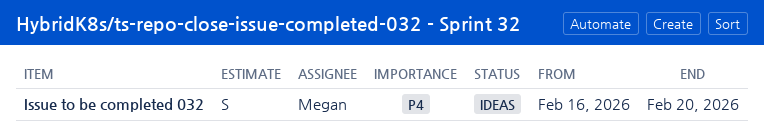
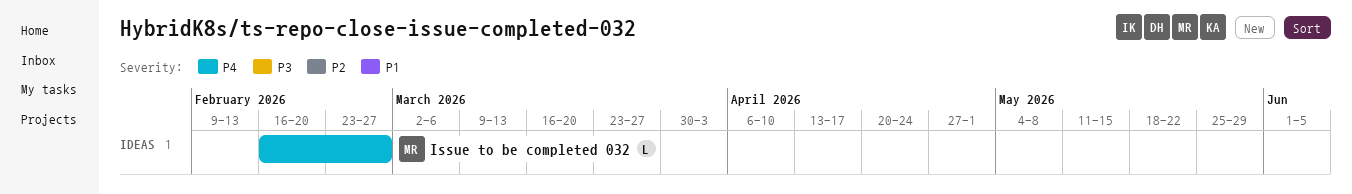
Issue to be completed 032, estimate: S -> L
Issue to be completed 032, due: Feb 20 -> Feb 27

